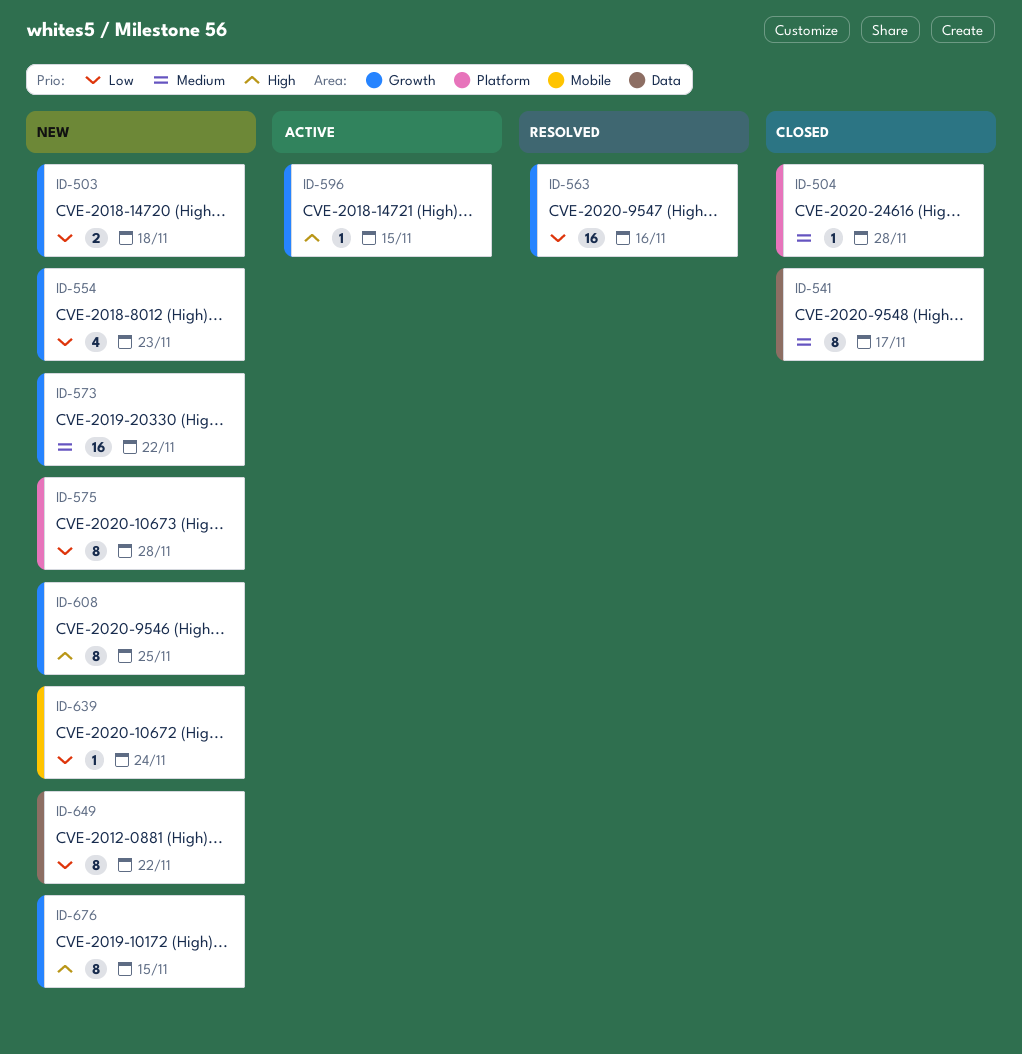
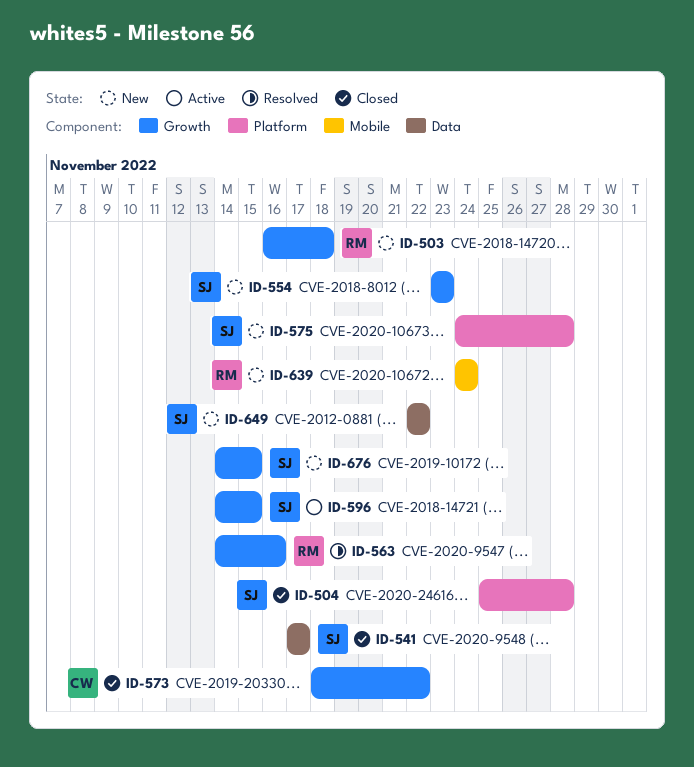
ID-573, status: New -> Closed
ID-608: present -> none

